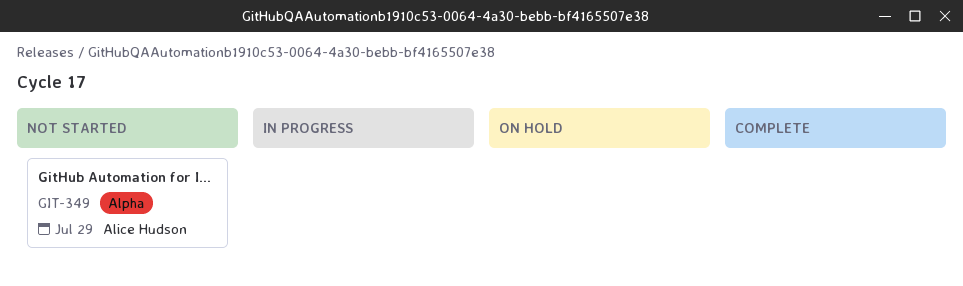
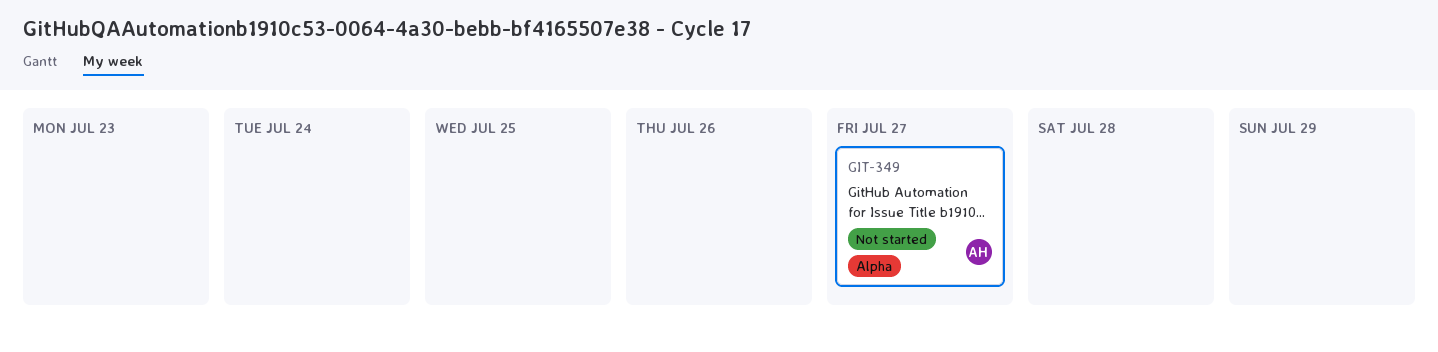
GIT-349, due: Jul 29 -> Jul 27

